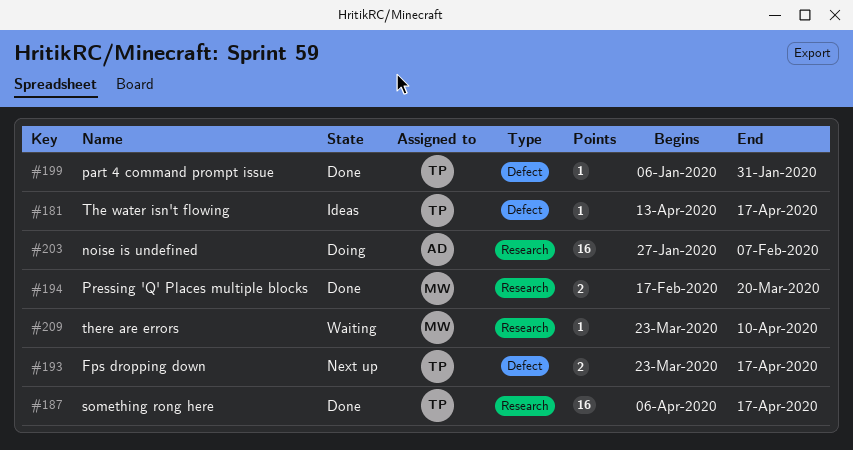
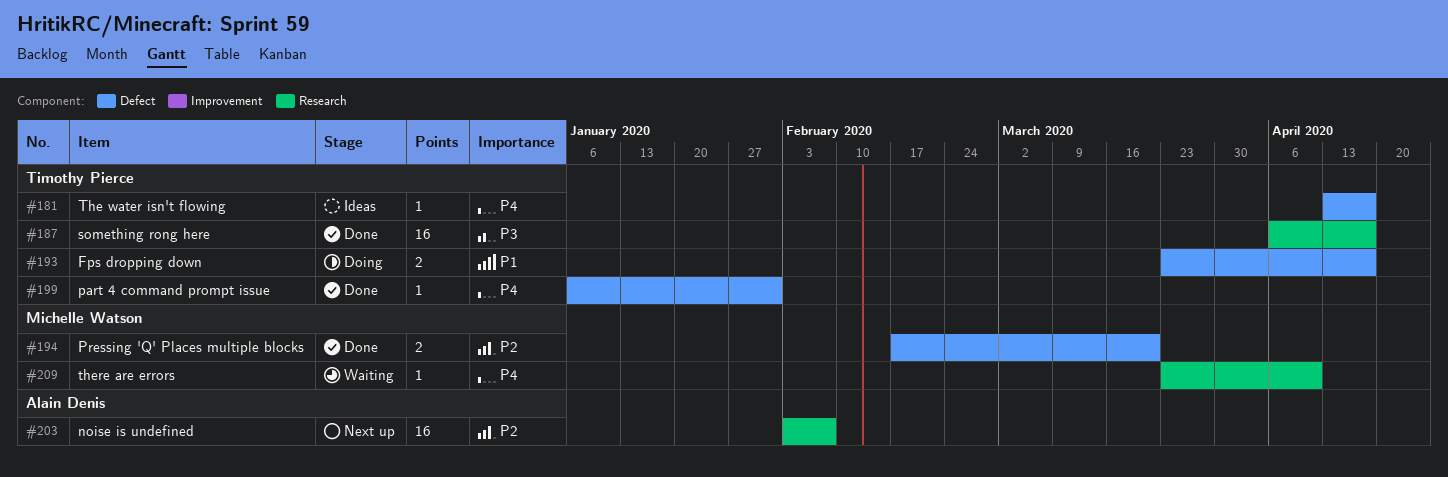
#193, status: Next up -> Doing
#194, label: Research -> Defect
#203, status: Doing -> Next up
#203, start: Jan 27 -> Feb 3

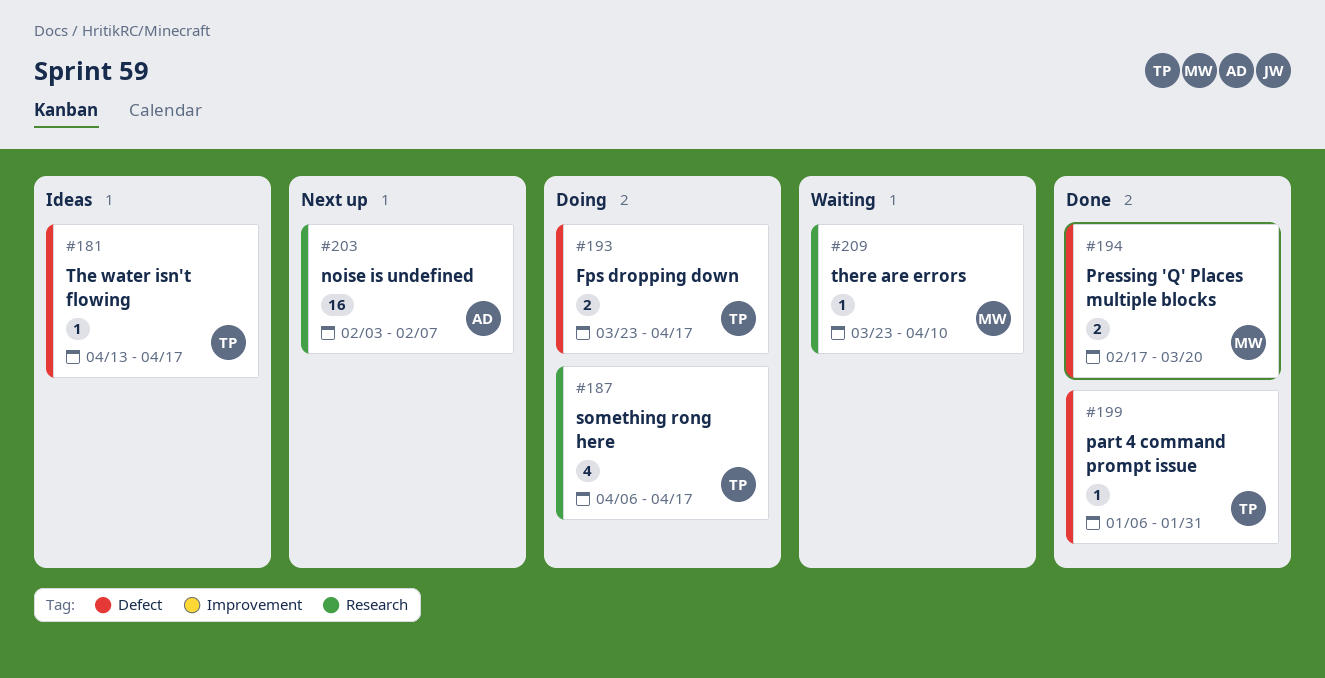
#187, status: Done -> Doing
#187, estimate: 16 -> 4

